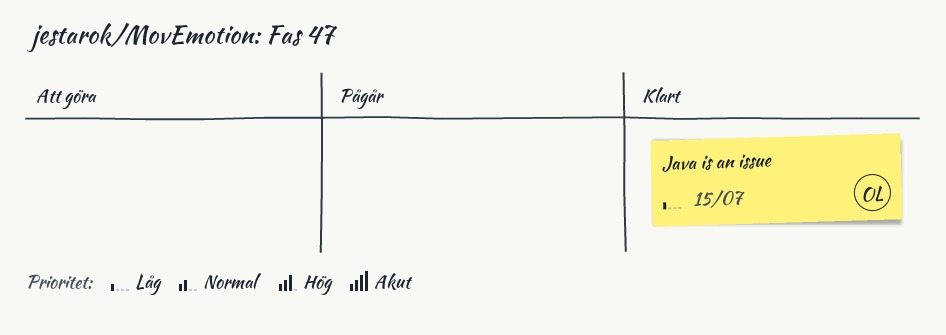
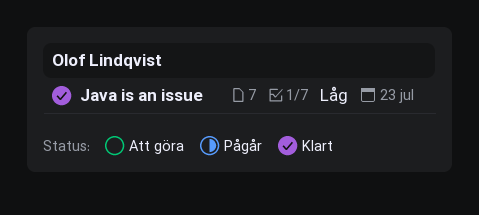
Java is an issue, due: Jul 15 -> Jul 23

